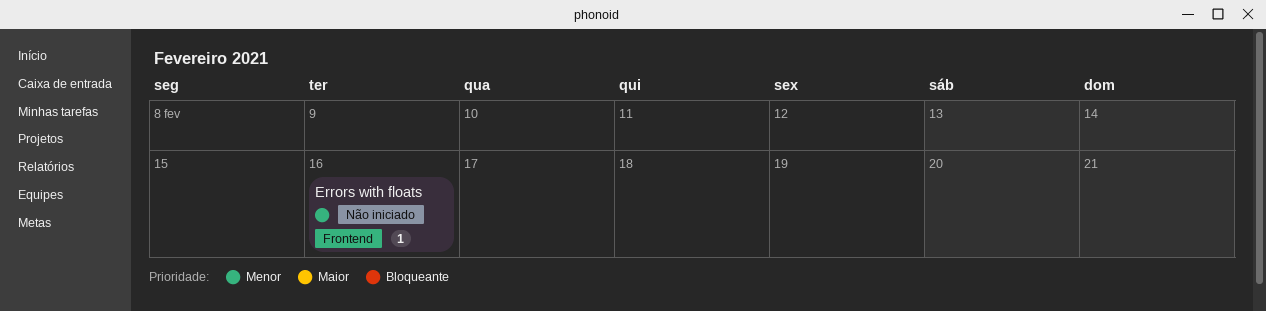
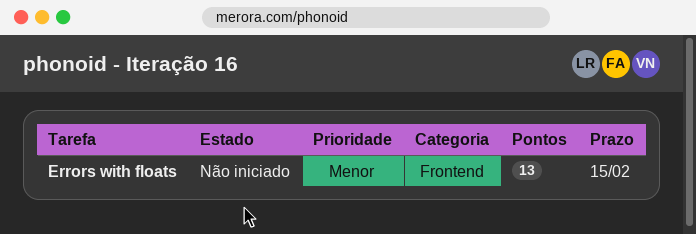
Errors with floats, estimate: 1 -> 13
Errors with floats, due: Feb 16 -> Feb 15

